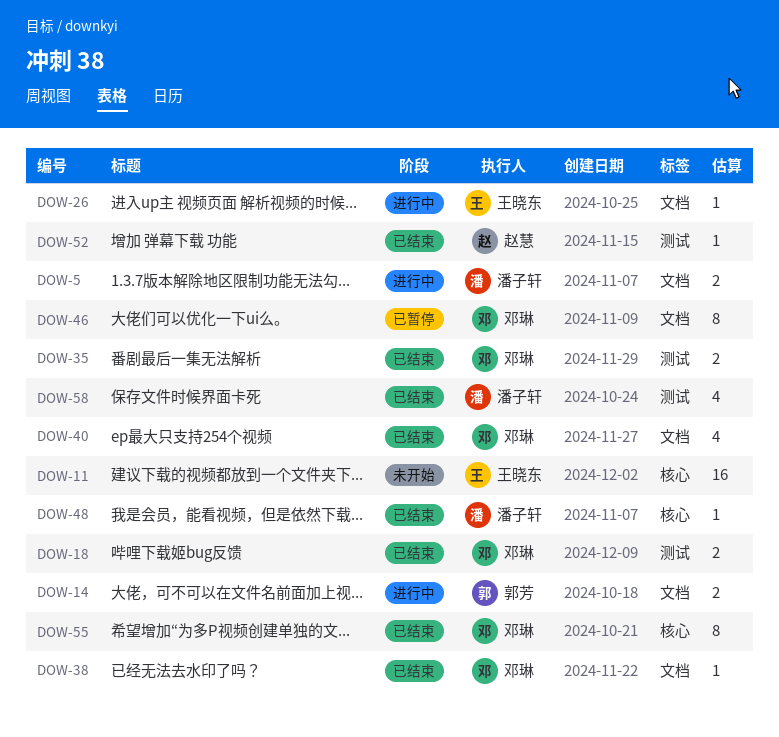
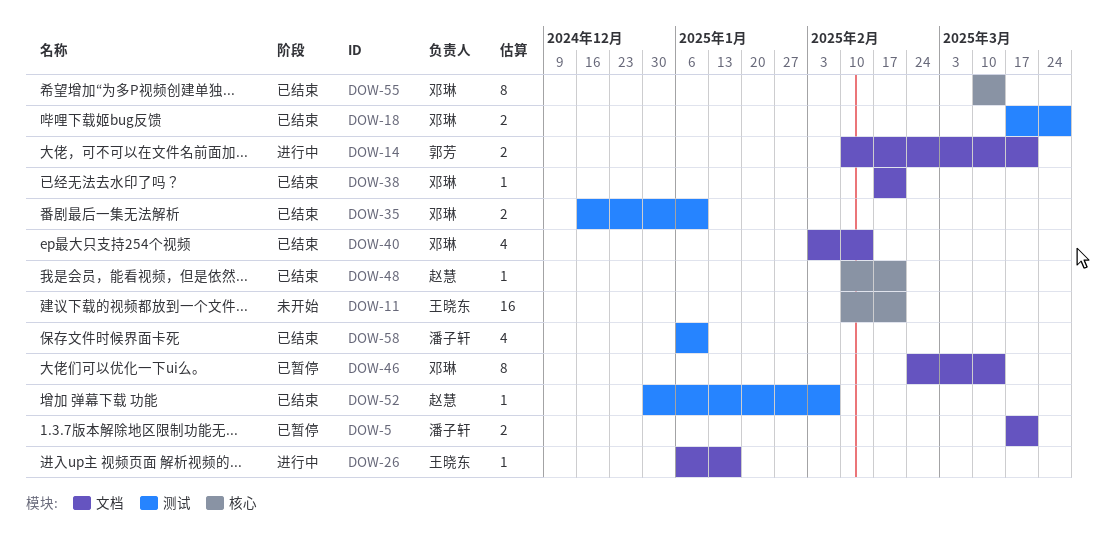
DOW-5, status: 进行中 -> 已暂停
DOW-48, owner: 潘子轩 -> 赵慧

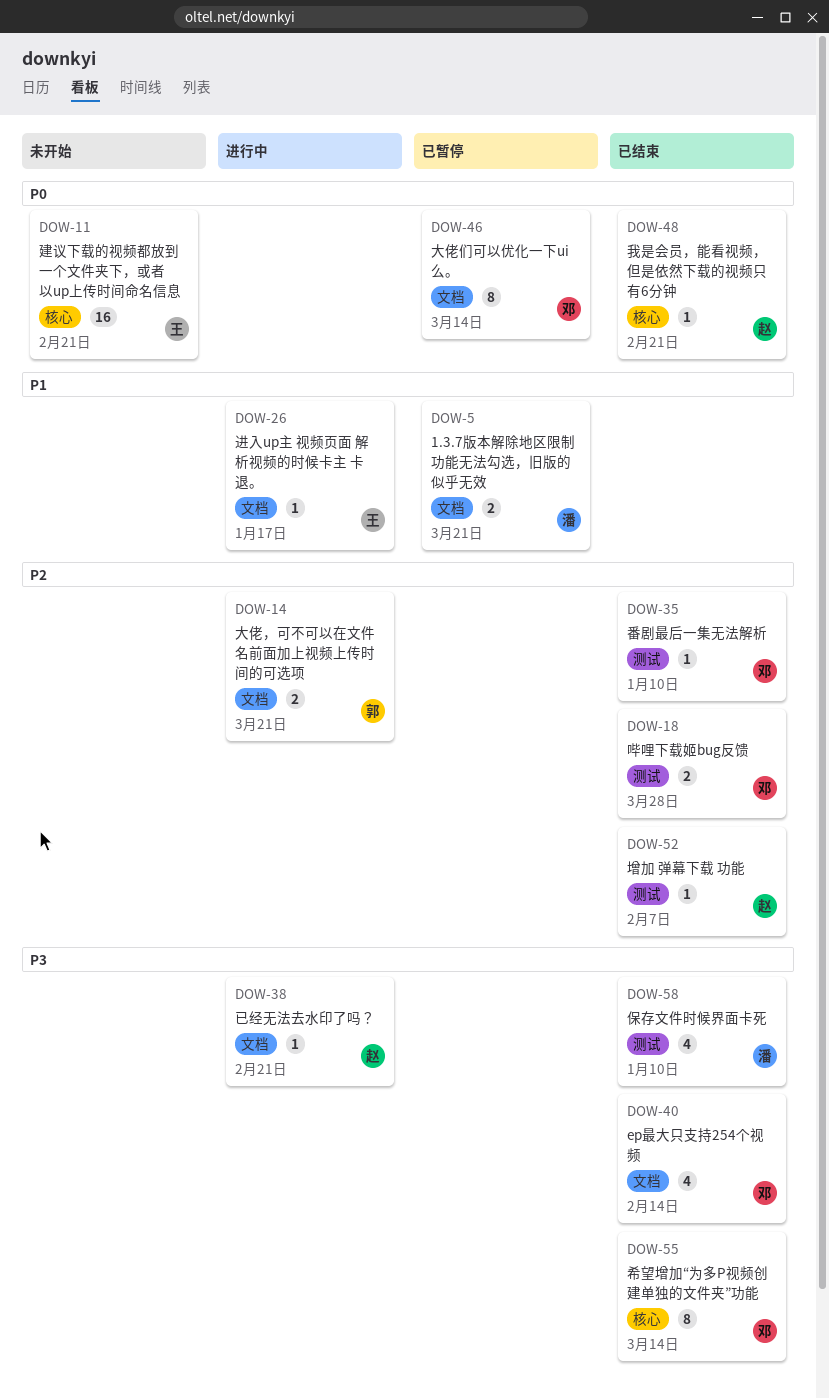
DOW-35, estimate: 2 -> 1
DOW-38, status: 已结束 -> 进行中
DOW-38, owner: 邓琳 -> 赵慧

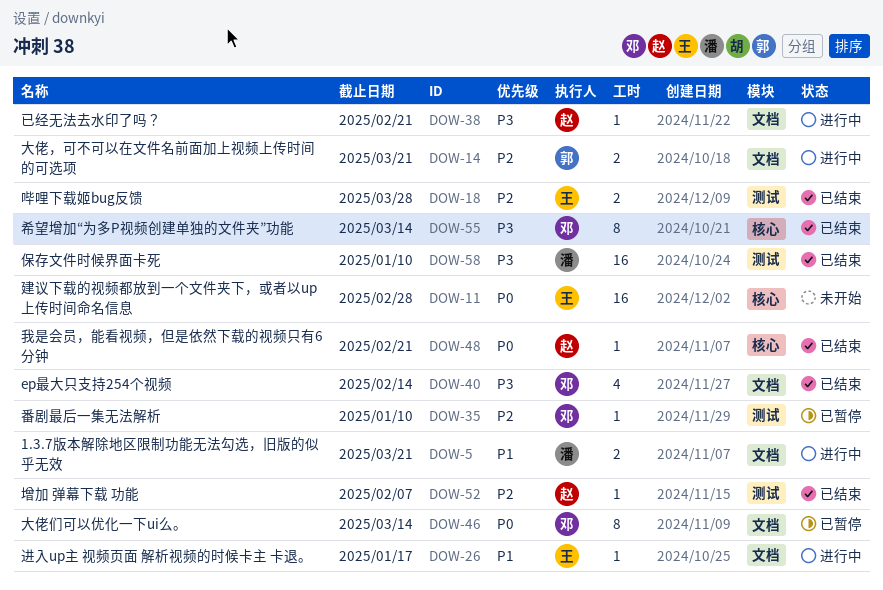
DOW-5, status: 已暂停 -> 进行中
DOW-11, due: Feb 21 -> Feb 28
DOW-18, owner: 邓 -> 王
DOW-35, status: 已结束 -> 已暂停
DOW-58, estimate: 4 -> 16

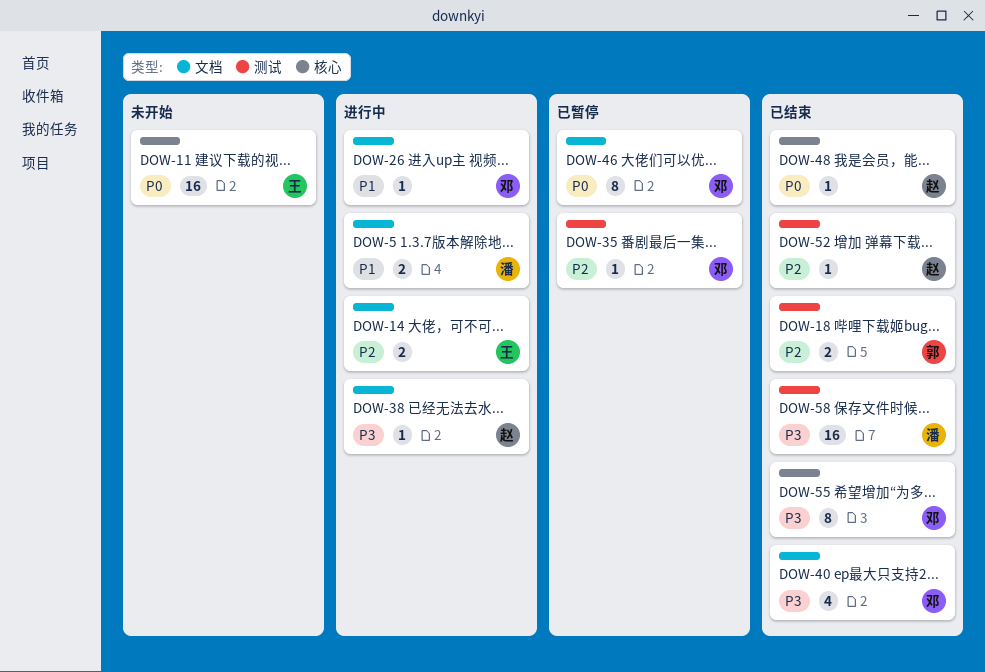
DOW-14, owner: 郭 -> 王
DOW-18, owner: 王 -> 郭
DOW-26, owner: 王 -> 邓

